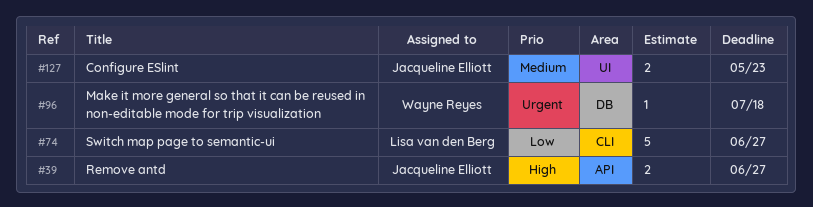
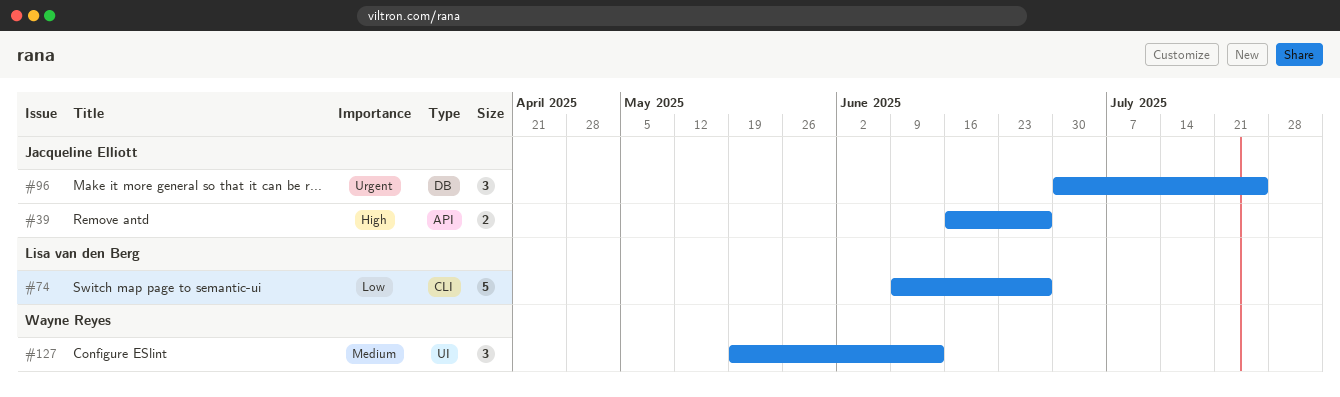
#96, owner: Wayne Reyes -> Jacqueline Elliott
#96, estimate: 1 -> 3
#96, due: Jul 18 -> Jul 25
#127, owner: Jacqueline Elliott -> Wayne Reyes
#127, estimate: 2 -> 3
#127, due: May 23 -> Jun 13

